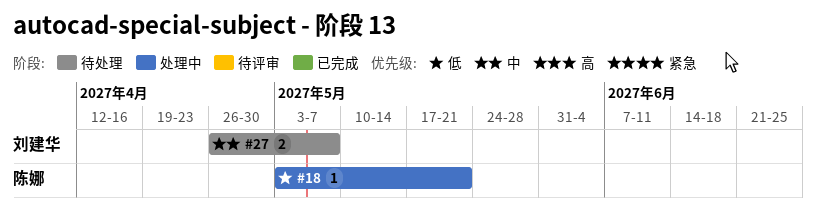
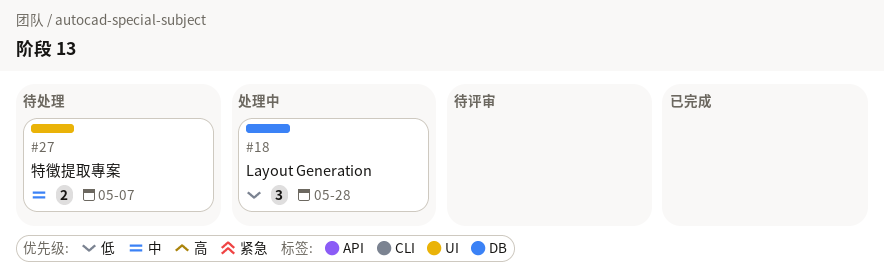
#18, estimate: 1 -> 3
#18, due: May 21 -> May 28

